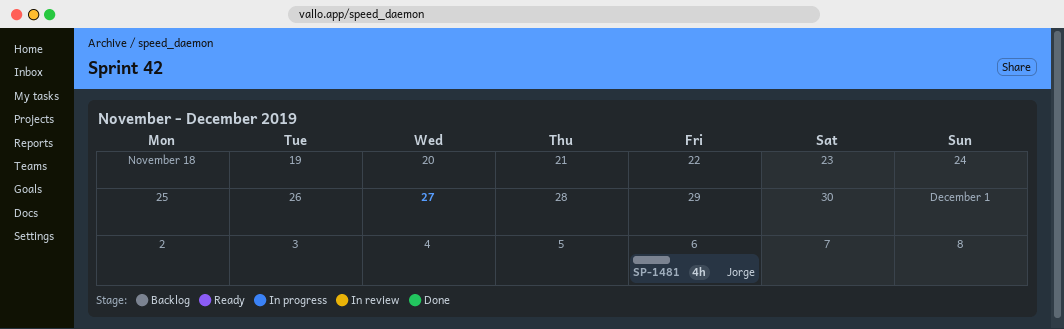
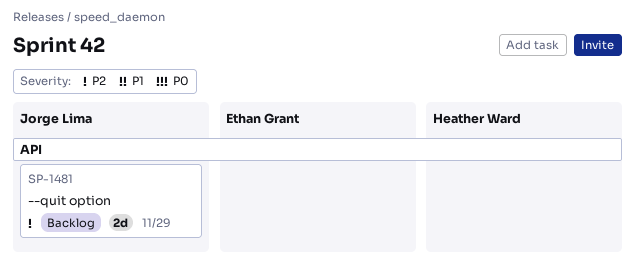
SP-1481, estimate: 4h -> 2d
SP-1481, due: Dec 6 -> Nov 29

